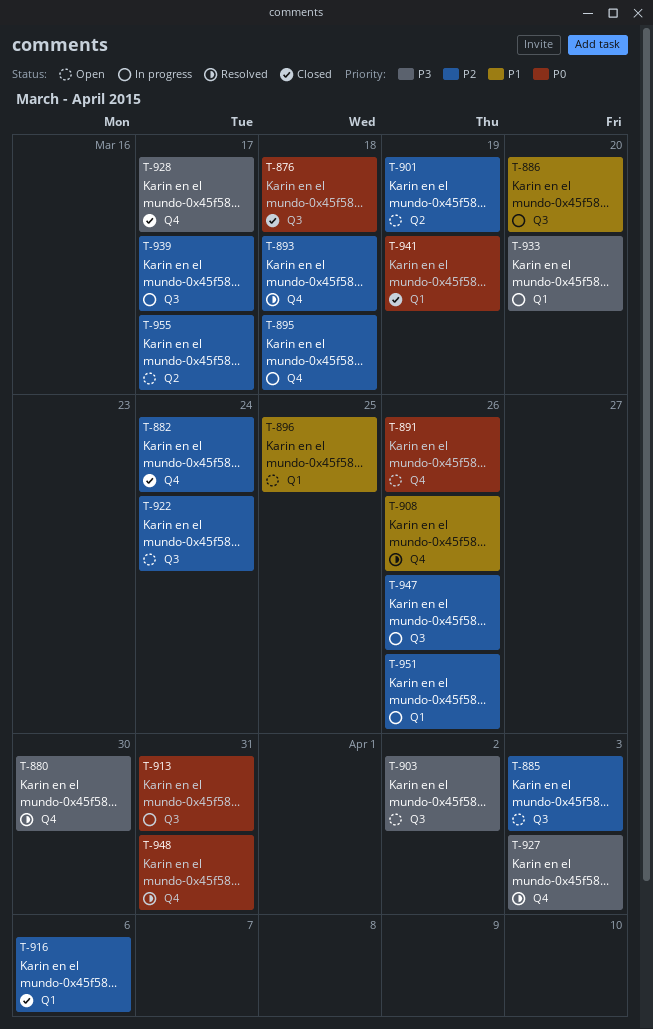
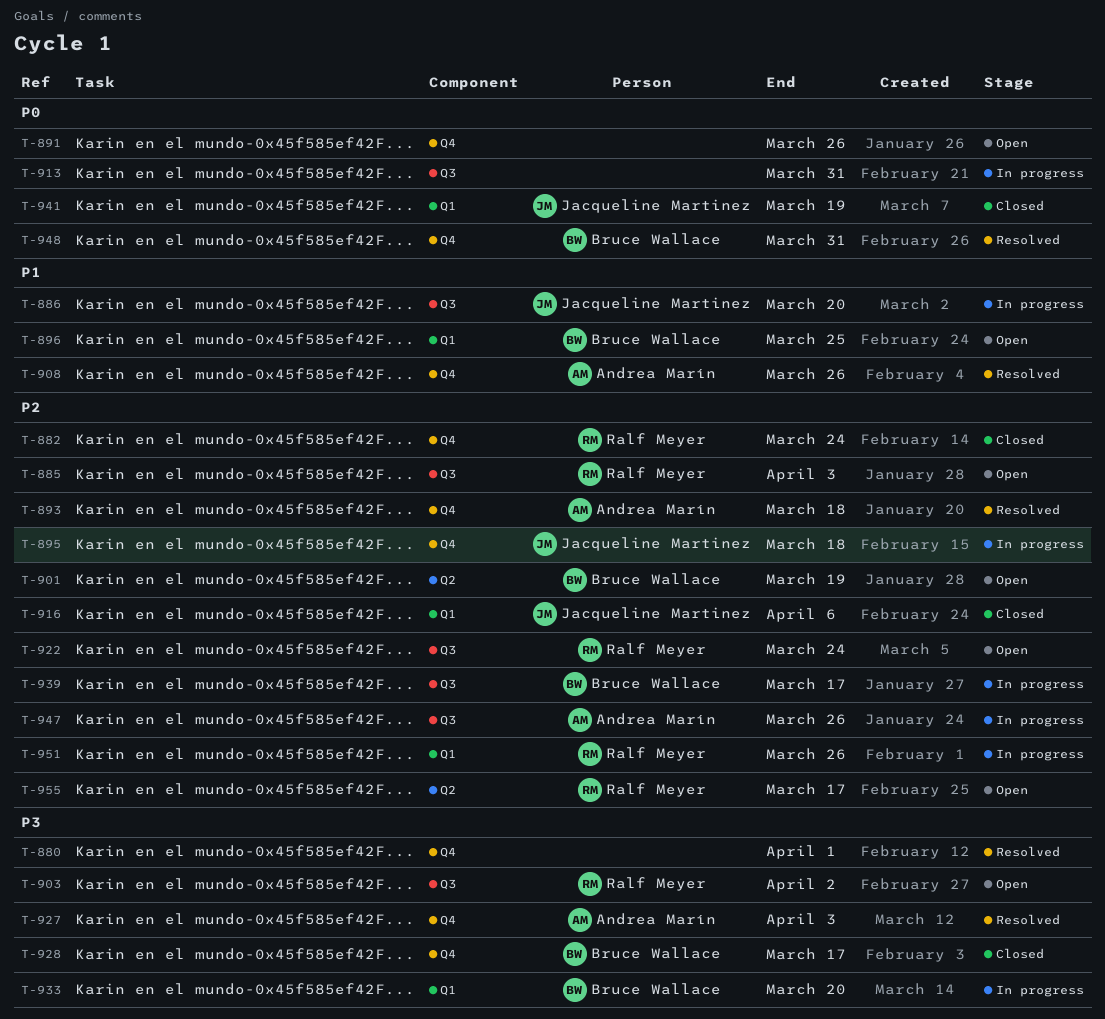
T-876: present -> none
T-880, due: Mar 30 -> Apr 1

